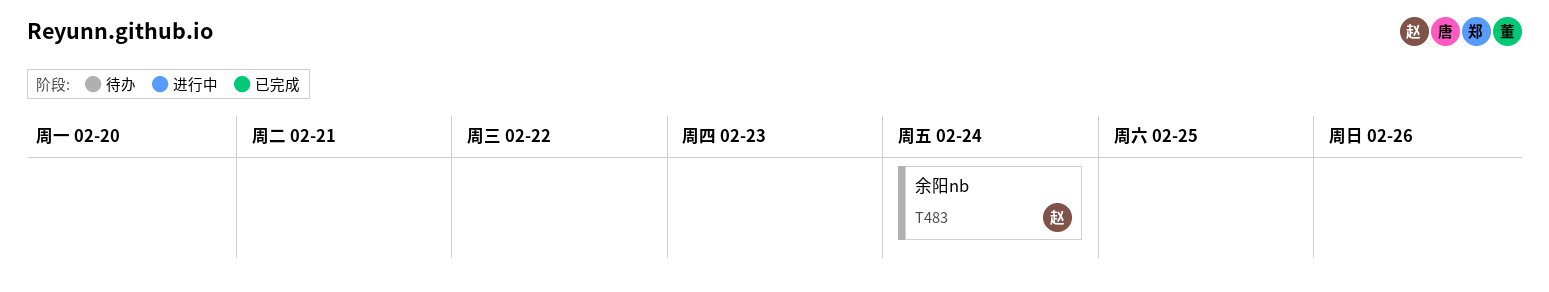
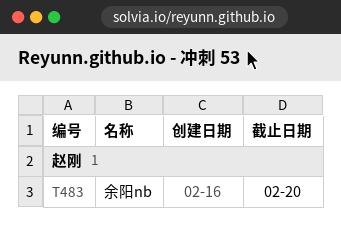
T483, due: Feb 24 -> Feb 20

